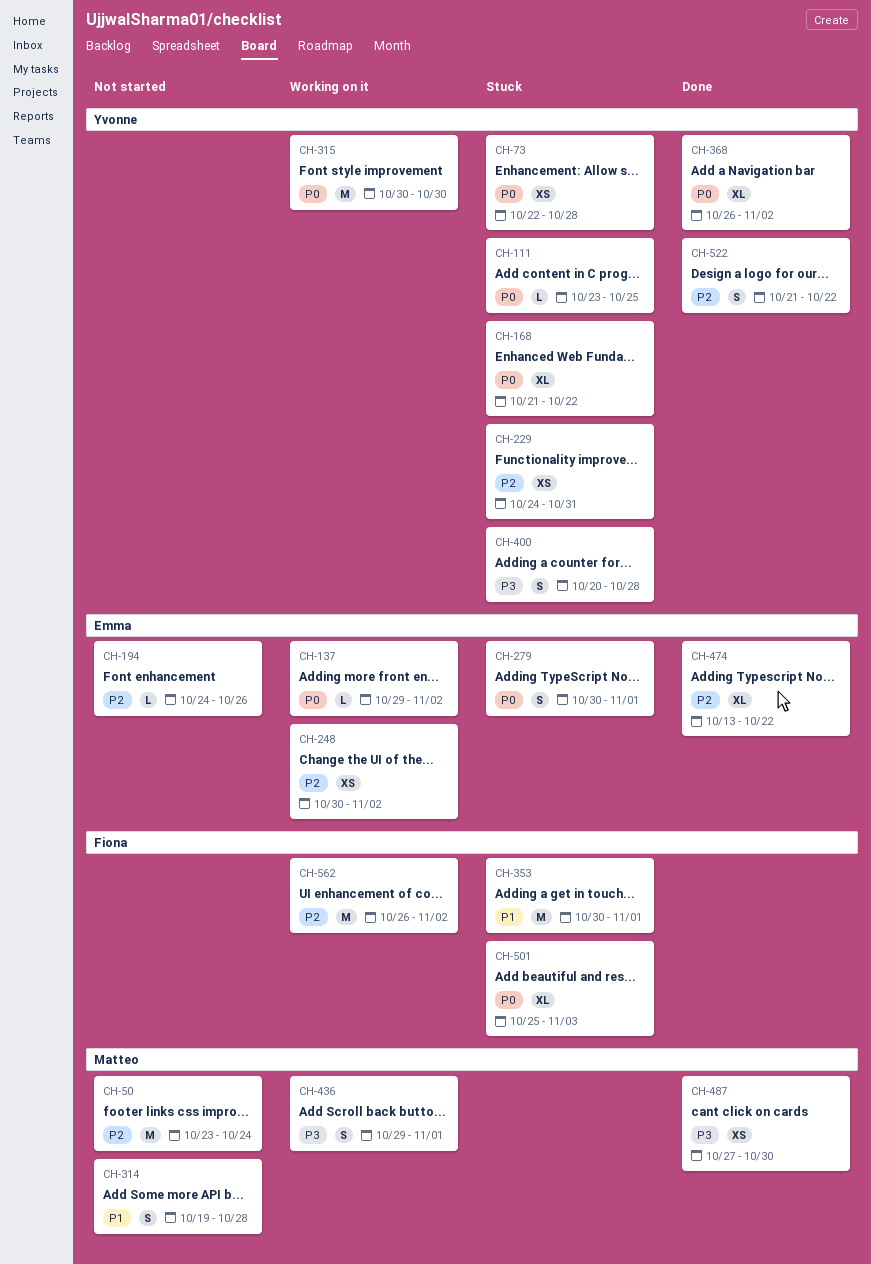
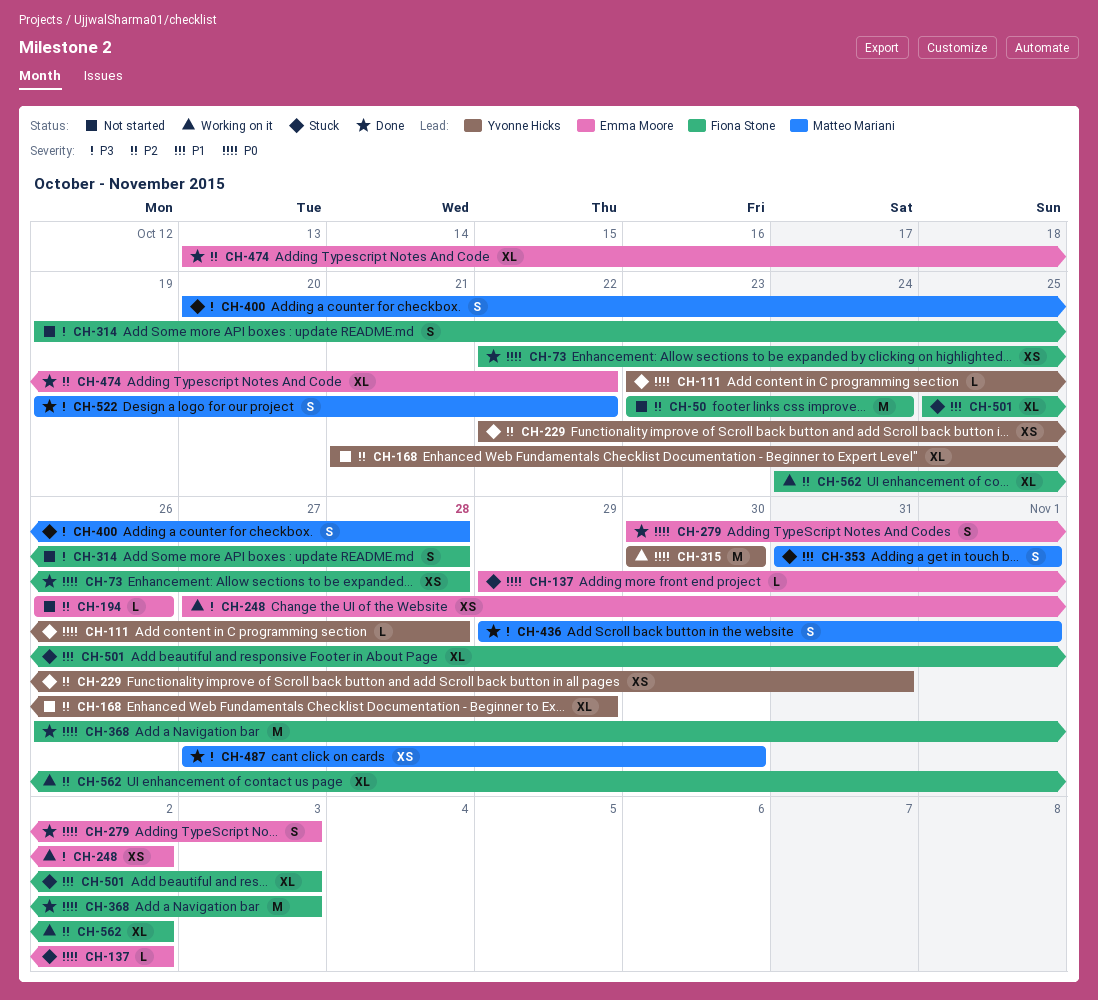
CH-50, owner: Matteo Mariani -> Fiona Stone
CH-73, status: Stuck -> Done
CH-73, owner: Yvonne Hicks -> Fiona Stone
CH-111, due: Oct 25 -> Oct 28
CH-137, status: Working on it -> Stuck
CH-168, status: Stuck -> Not started
CH-168, priority: P0 -> P2
CH-168, due: Oct 22 -> Oct 29
CH-194, start: Oct 24 -> Oct 26
CH-229, start: Oct 24 -> Oct 22
CH-248, priority: P2 -> P3
CH-248, start: Oct 30 -> Oct 27
CH-279, status: Stuck -> Done
CH-279, due: Nov 1 -> Nov 3
CH-314, owner: Matteo Mariani -> Fiona Stone
CH-314, priority: P1 -> P3
CH-353, owner: Fiona Stone -> Matteo Mariani
CH-353, estimate: M -> S
CH-353, start: Oct 30 -> Oct 31
CH-368, owner: Yvonne Hicks -> Fiona Stone
CH-368, estimate: XL -> M
CH-368, due: Nov 2 -> Nov 3
CH-400, owner: Yvonne Hicks -> Matteo Mariani
CH-436, status: Working on it -> Done
CH-501, priority: P0 -> P1
CH-522, owner: Yvonne Hicks -> Matteo Mariani
CH-522, priority: P2 -> P3
CH-522, start: Oct 21 -> Oct 19
CH-562, estimate: M -> XL
CH-562, start: Oct 26 -> Oct 24

